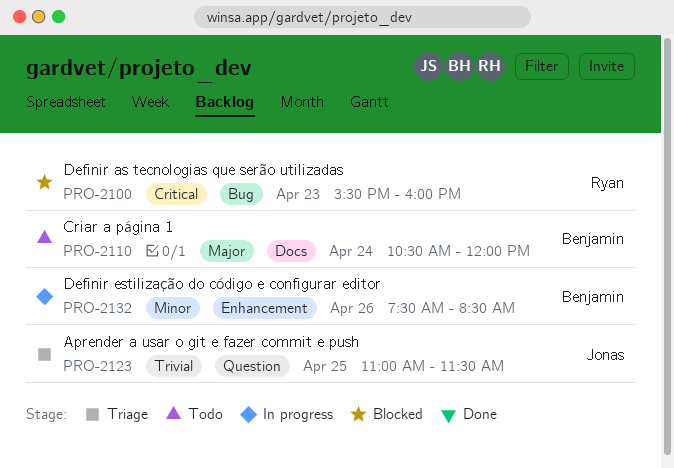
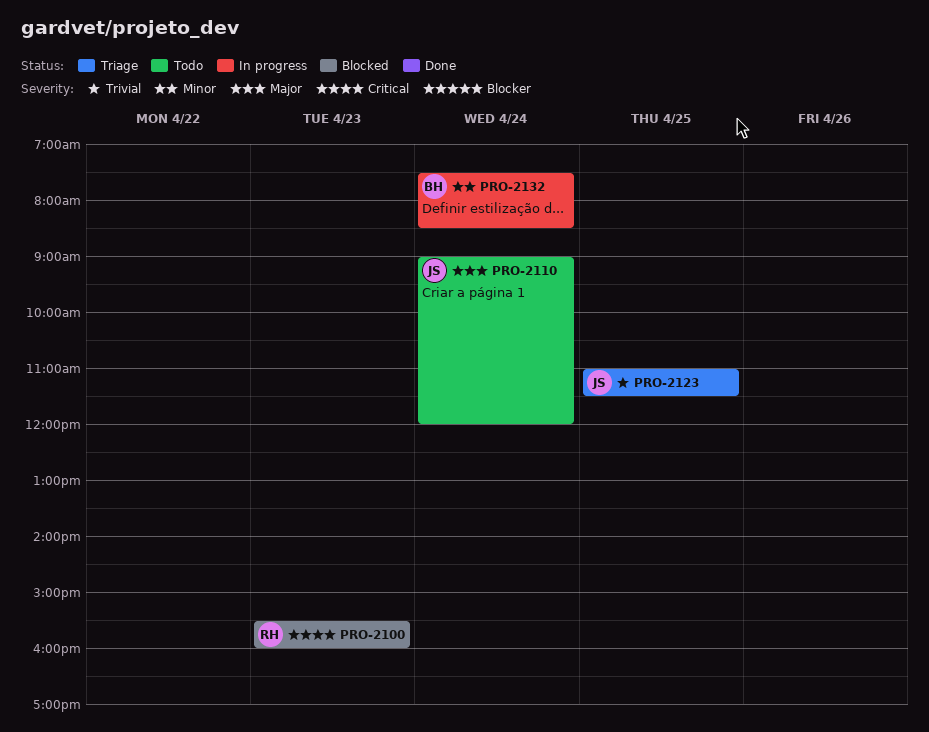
PRO-2110, owner: Benjamin -> Jonas
PRO-2110, begins: 10:30 -> 09:00
PRO-2132, day: Apr 26 -> Apr 24

